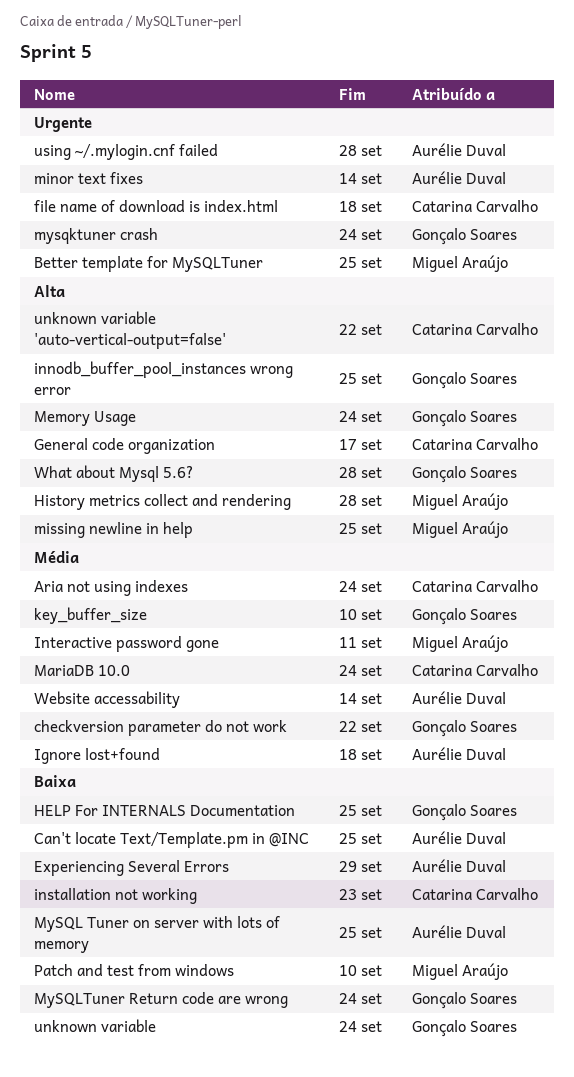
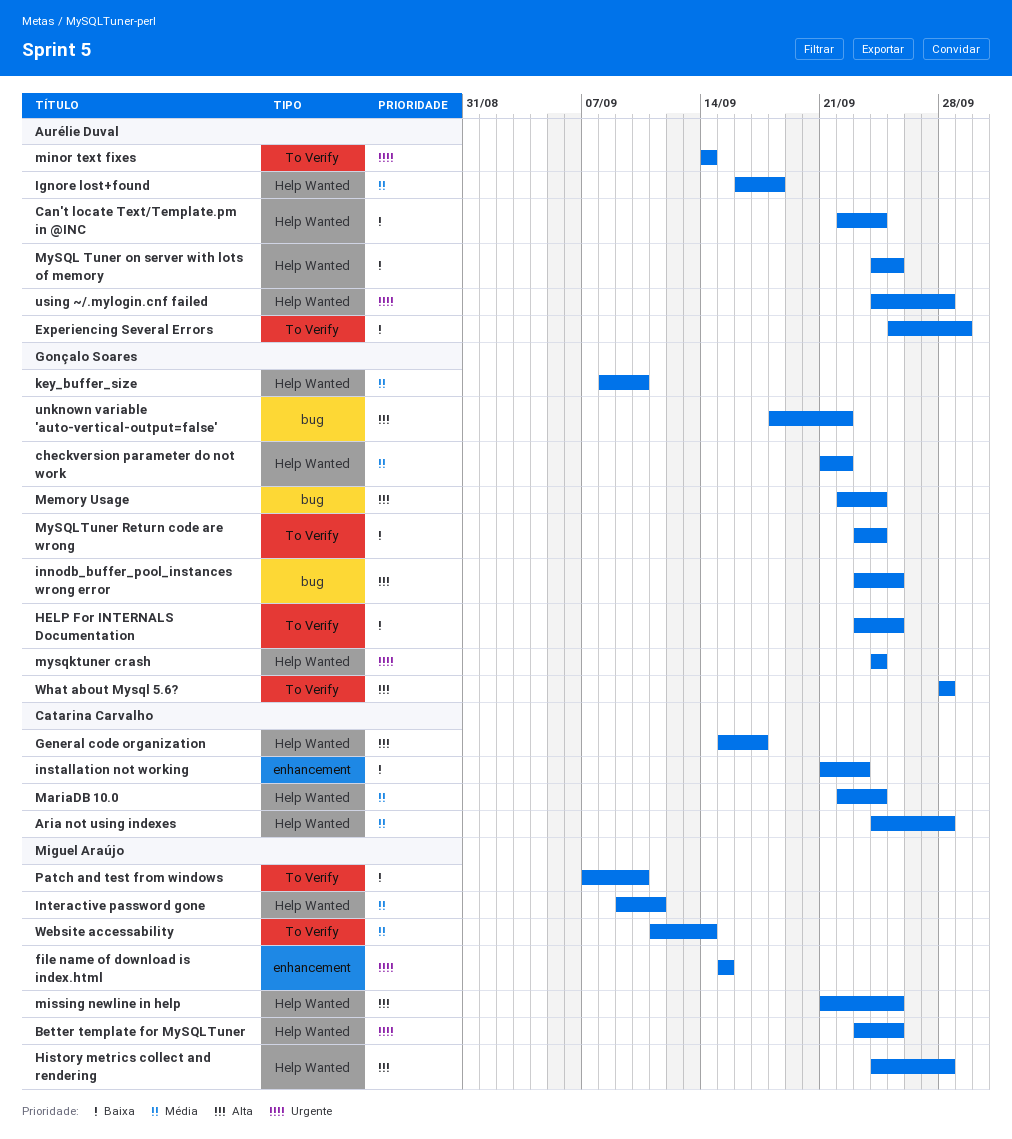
Aria not using indexes, due: Sep 24 -> Sep 28
Can't locate Text/Template.pm in @INC, due: Sep 25 -> Sep 24
file name of download is index.html, owner: Catarina Carvalho -> Miguel Araújo
file name of download is index.html, due: Sep 18 -> Sep 15
unknown variable: present -> none
unknown variable 'auto-vertical-output=false', owner: Catarina Carvalho -> Gonçalo Soares
Website accessability, owner: Aurélie Duval -> Miguel Araújo

